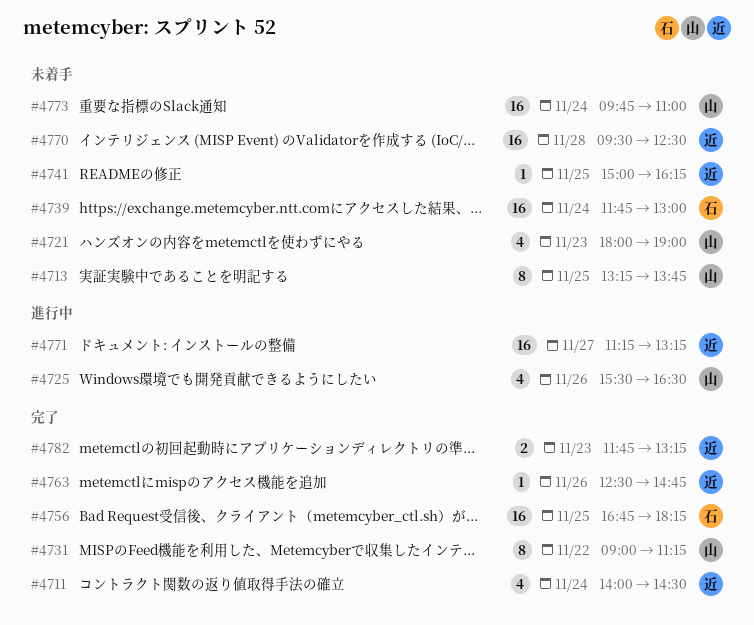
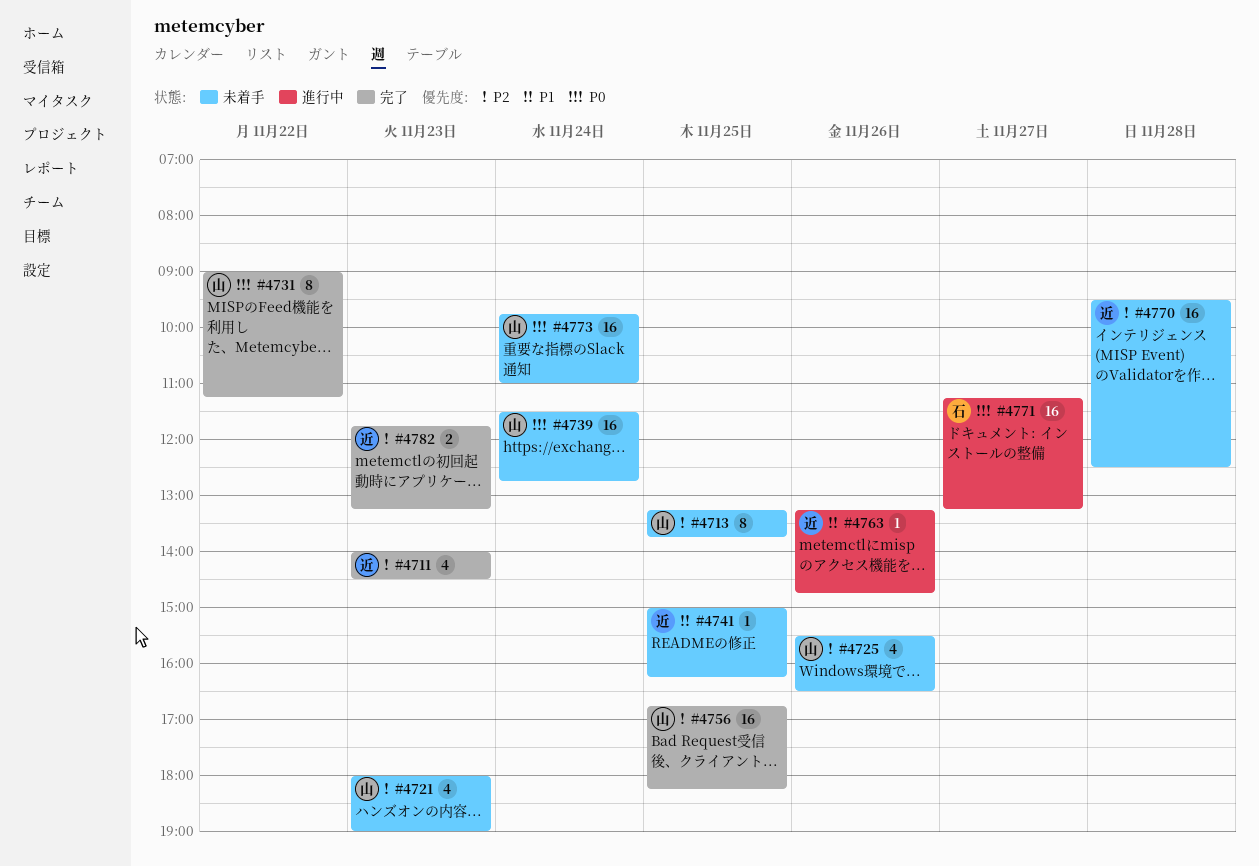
#4711, day: Nov 24 -> Nov 23
#4725, status: 進行中 -> 未着手
#4739, owner: 石 -> 山
#4739, begins: 11:45 -> 11:30
#4739, ends: 13:00 -> 12:45
#4756, owner: 石 -> 山
#4763, status: 完了 -> 進行中
#4763, begins: 12:30 -> 13:15
#4771, owner: 近 -> 石

